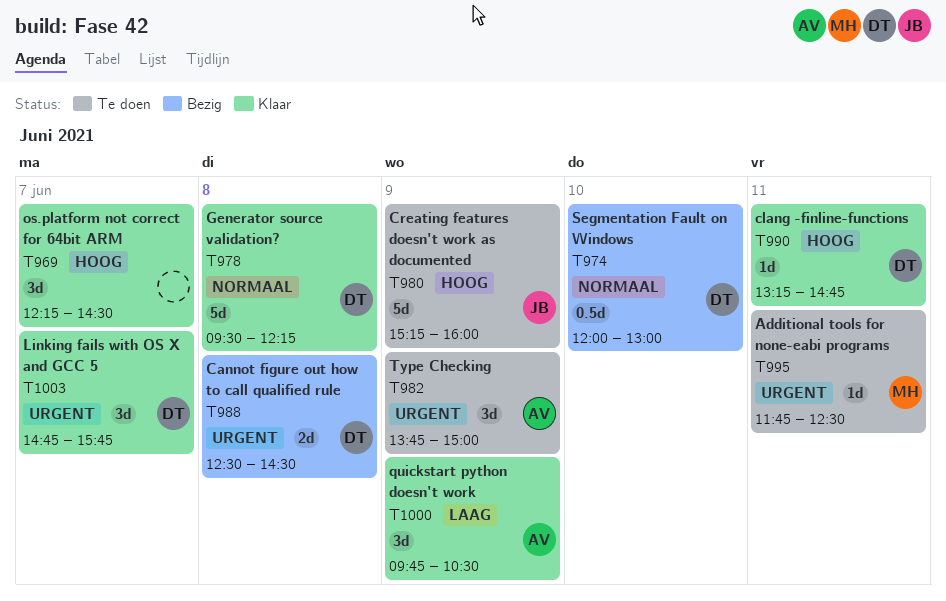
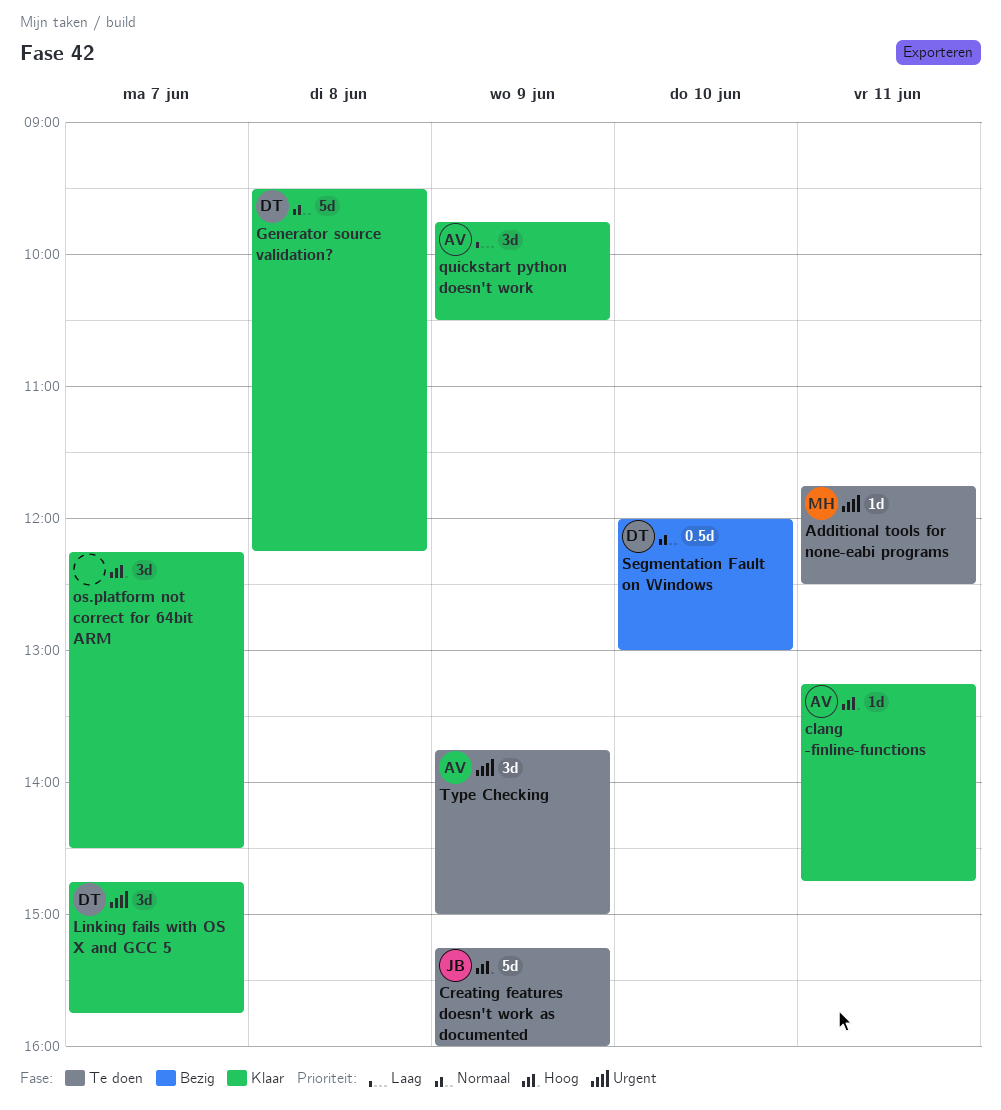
Cannot figure out how to call qualified rule: present -> none
clang -finline-functions, owner: DT -> AV

